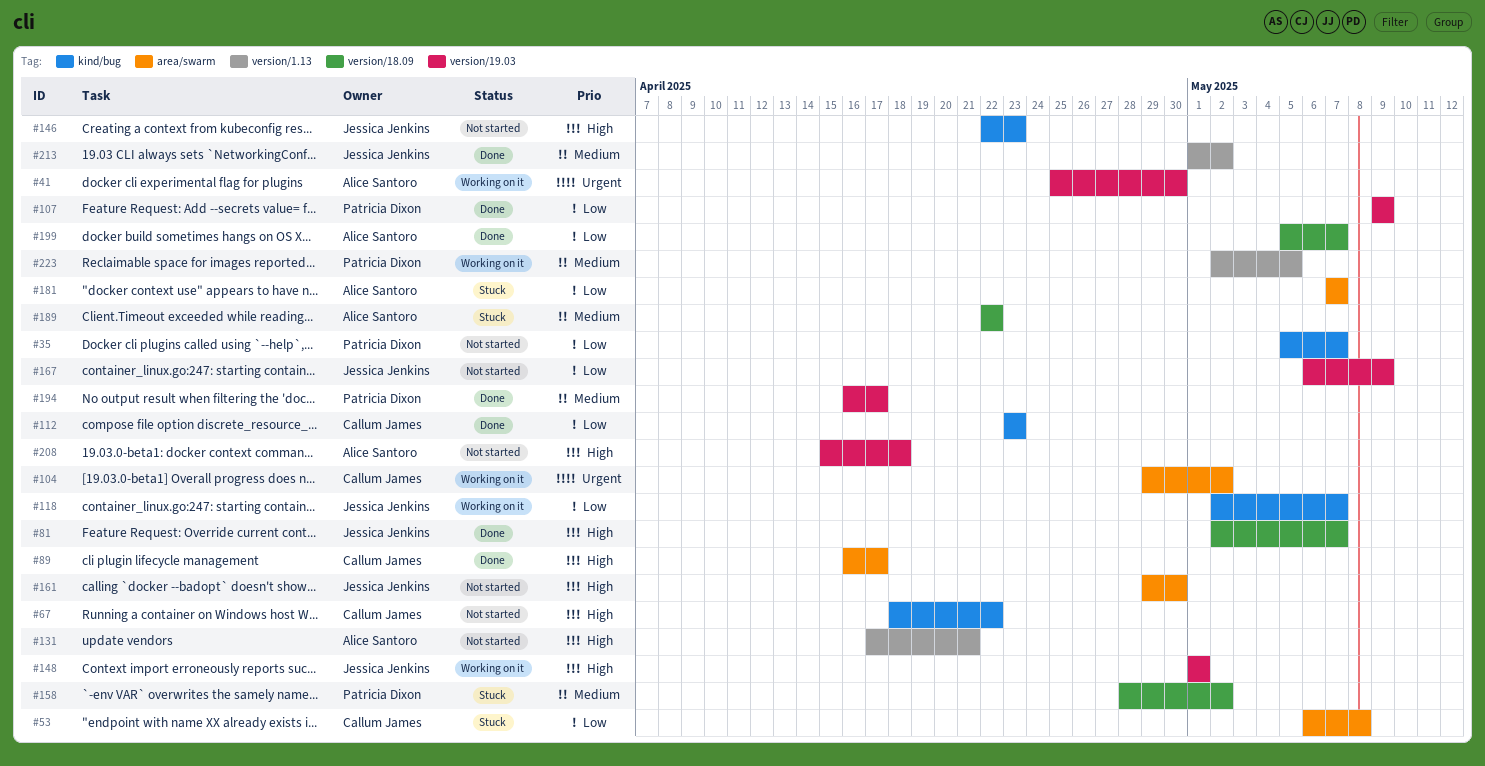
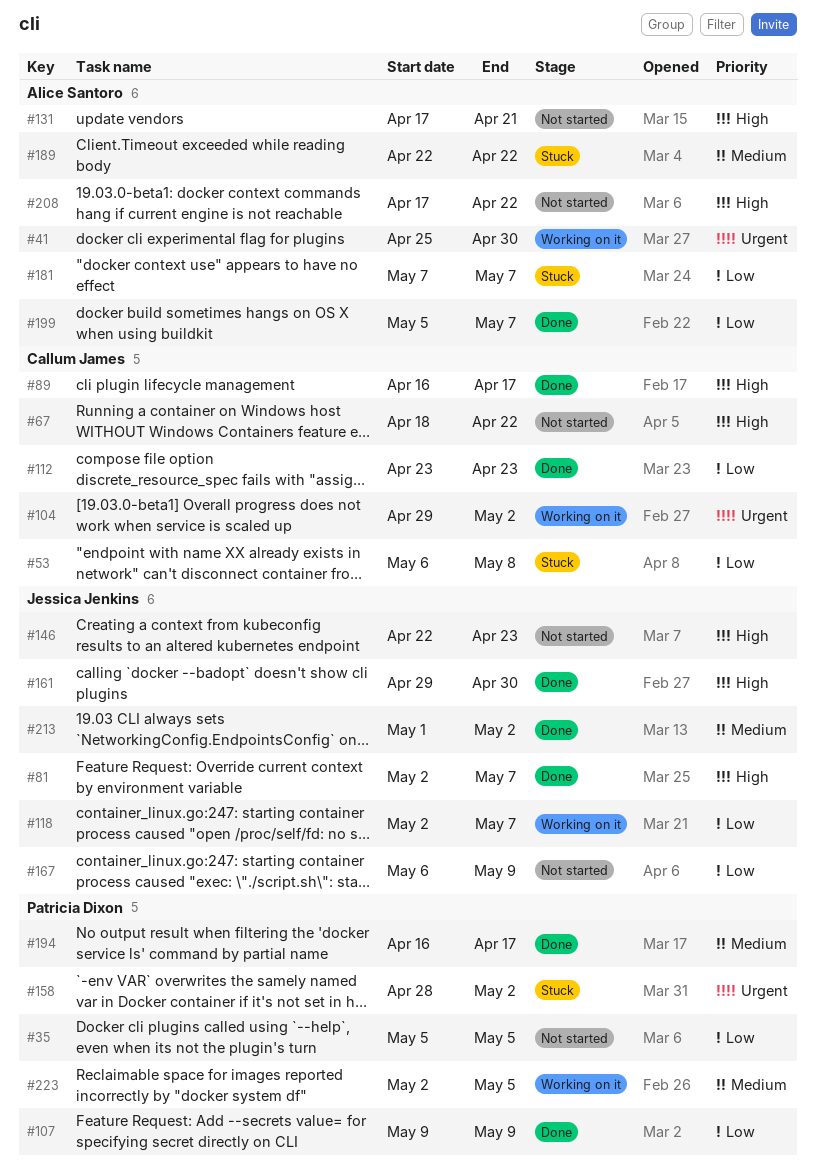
#35, due: May 7 -> May 5
#148: present -> none
#158, priority: Medium -> Urgent
#161, status: Not started -> Done
#208, start: Apr 15 -> Apr 17
#208, due: Apr 18 -> Apr 22

